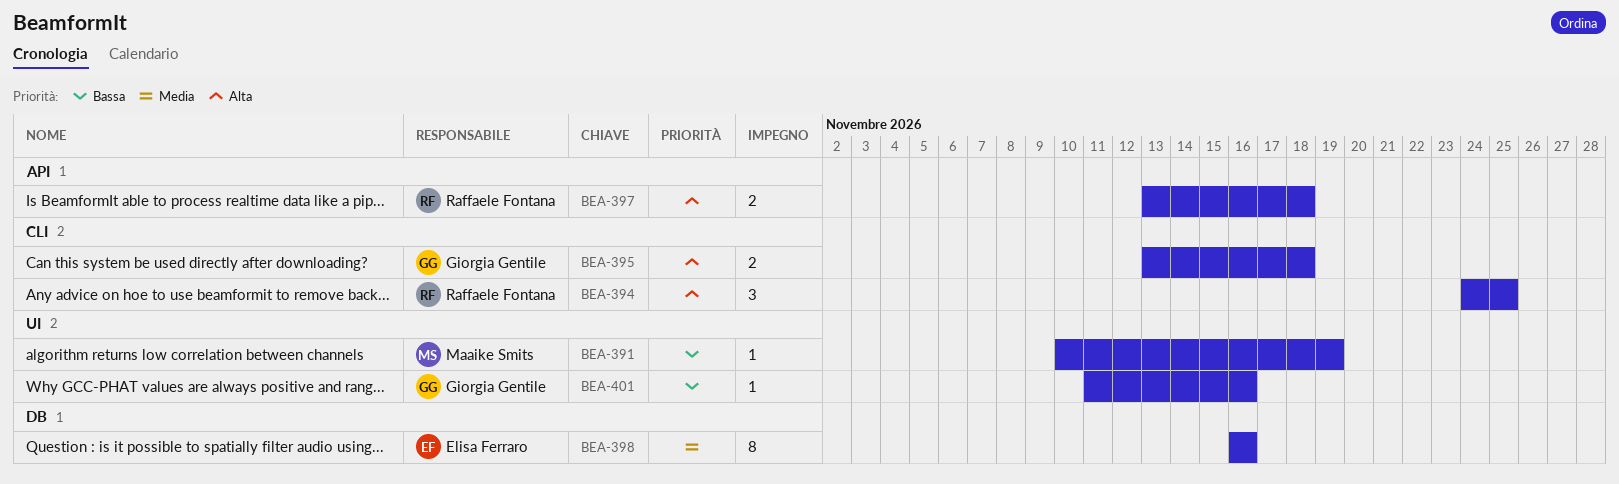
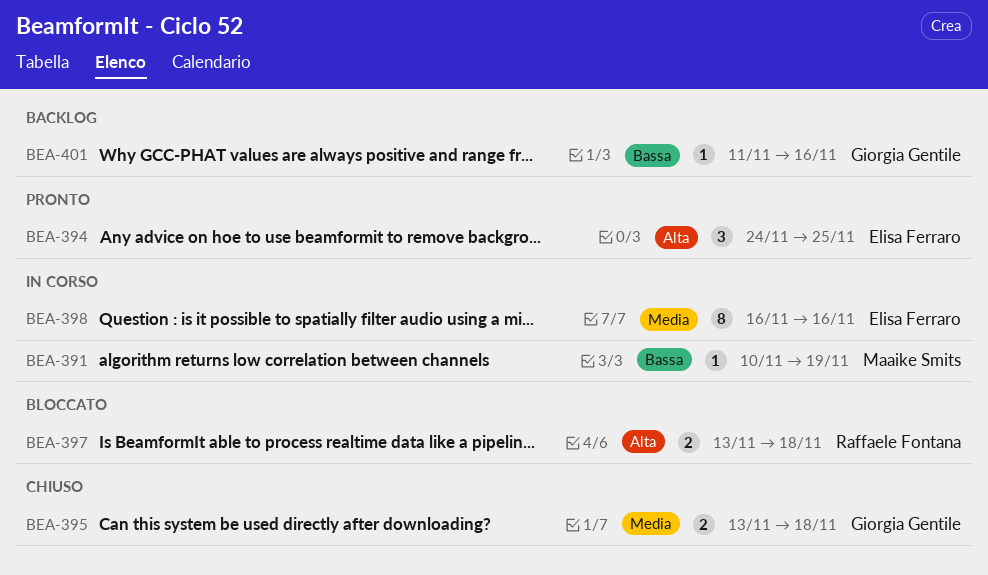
BEA-394, owner: Raffaele Fontana -> Elisa Ferraro
BEA-395, priority: Alta -> Media

